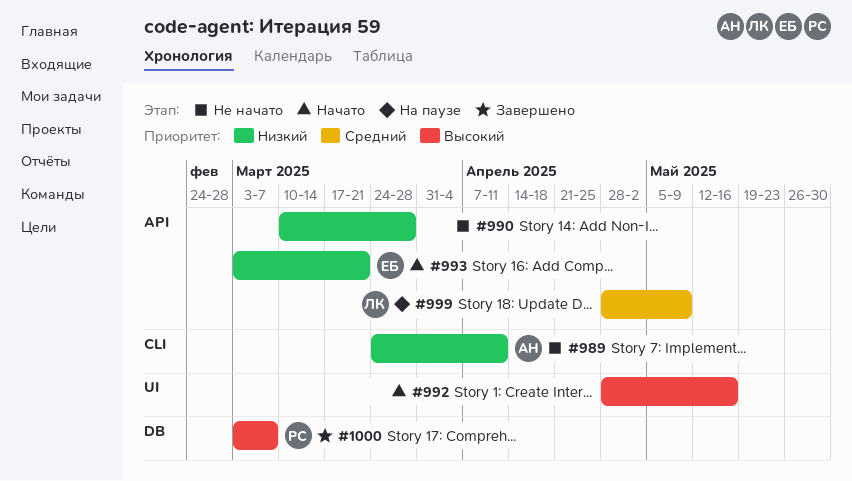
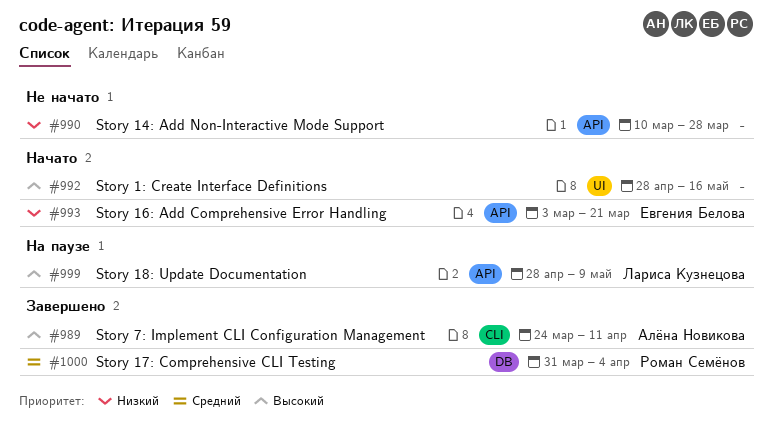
#989, status: Не начато -> Завершено
#989, priority: Низкий -> Высокий
#999, priority: Средний -> Высокий
#1000, priority: Высокий -> Средний
#1000, start: Mar 3 -> Mar 31
#1000, due: Mar 7 -> Apr 4

